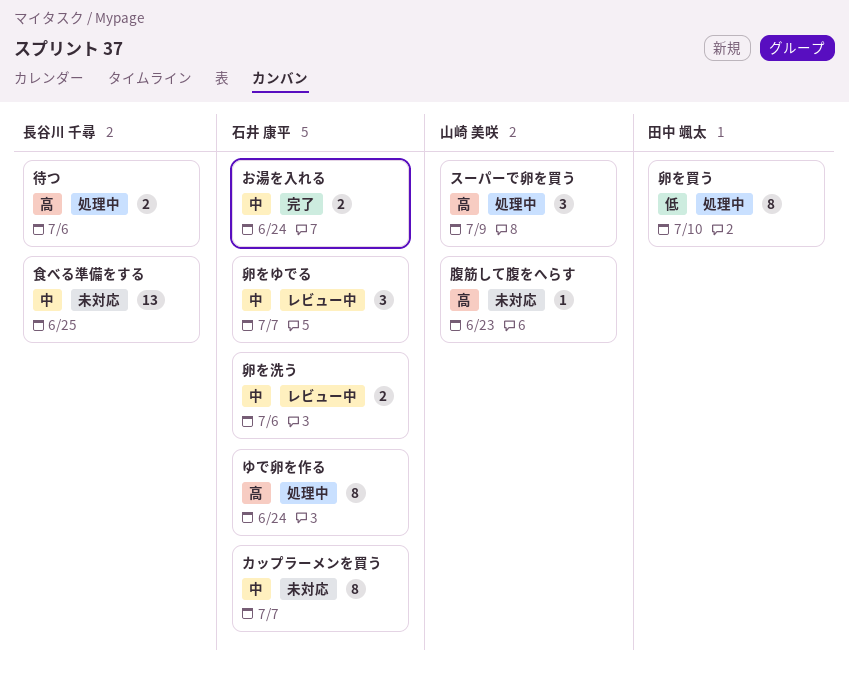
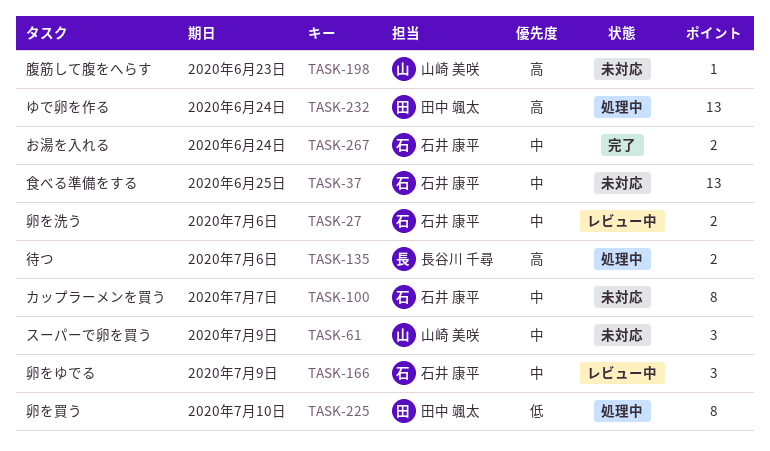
ゆで卵を作る, owner: 石井 康平 -> 田中 颯太
ゆで卵を作る, estimate: 8 -> 13
スーパーで卵を買う, status: 処理中 -> 未対応
スーパーで卵を買う, priority: 高 -> 中
卵をゆでる, due: Jul 7 -> Jul 9
食べる準備をする, owner: 長谷川 千尋 -> 石井 康平

